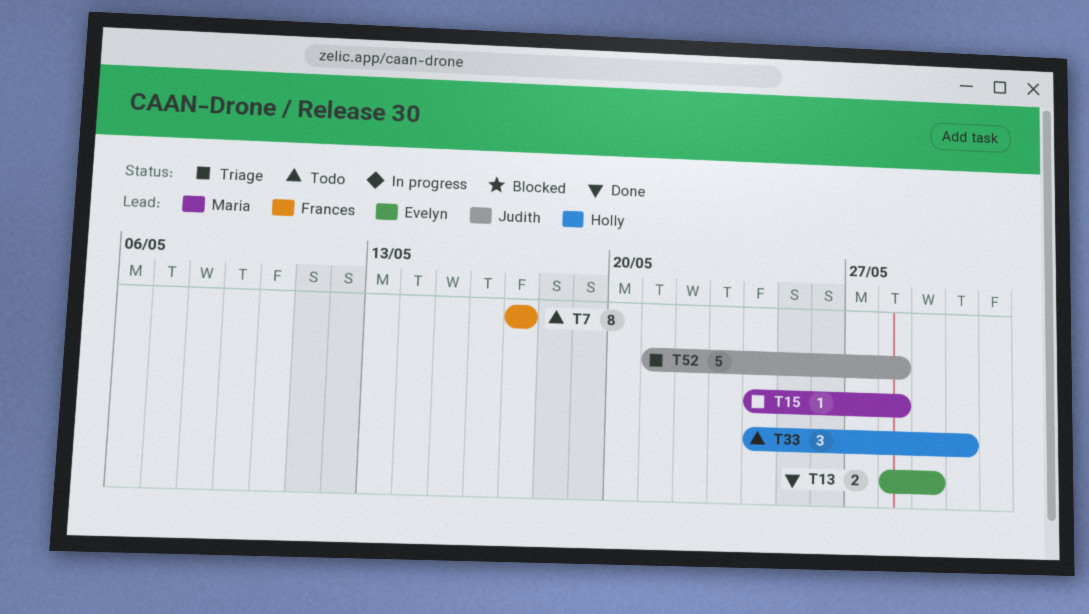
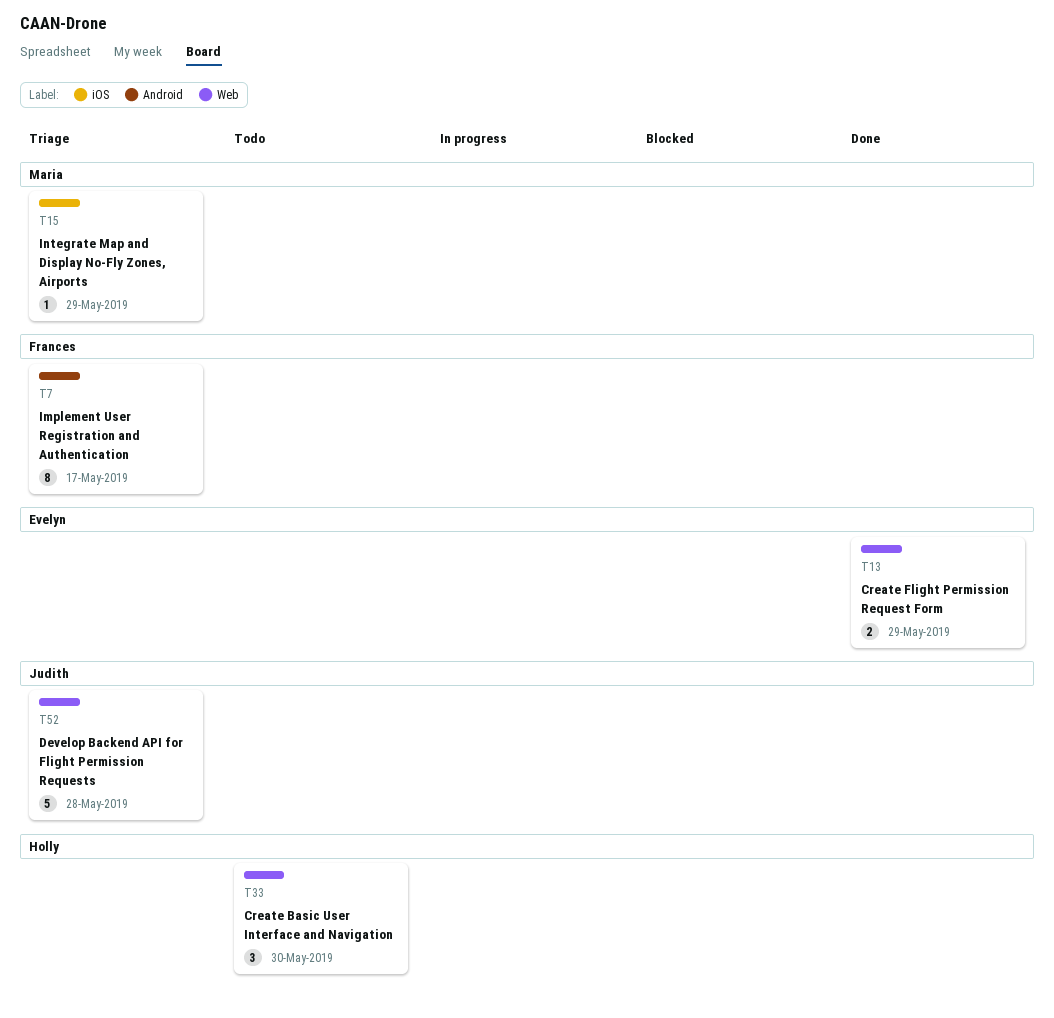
T7, status: Todo -> Triage
T15, due: May 28 -> May 29

